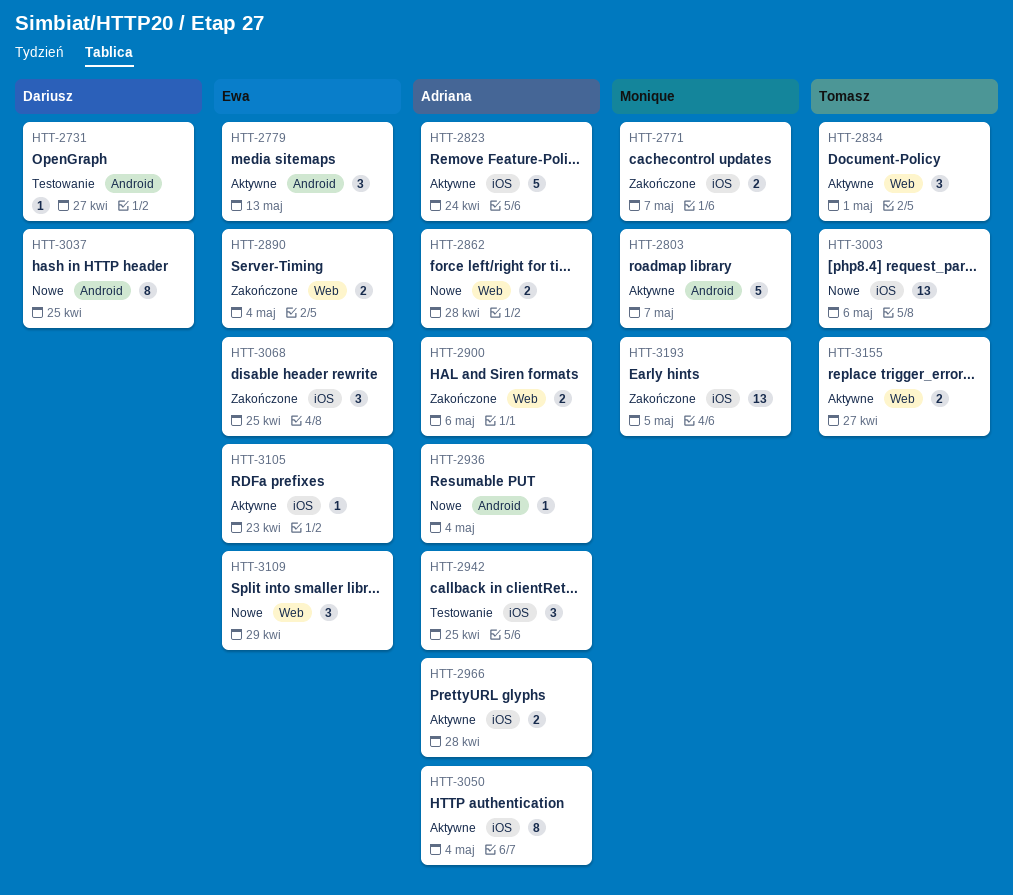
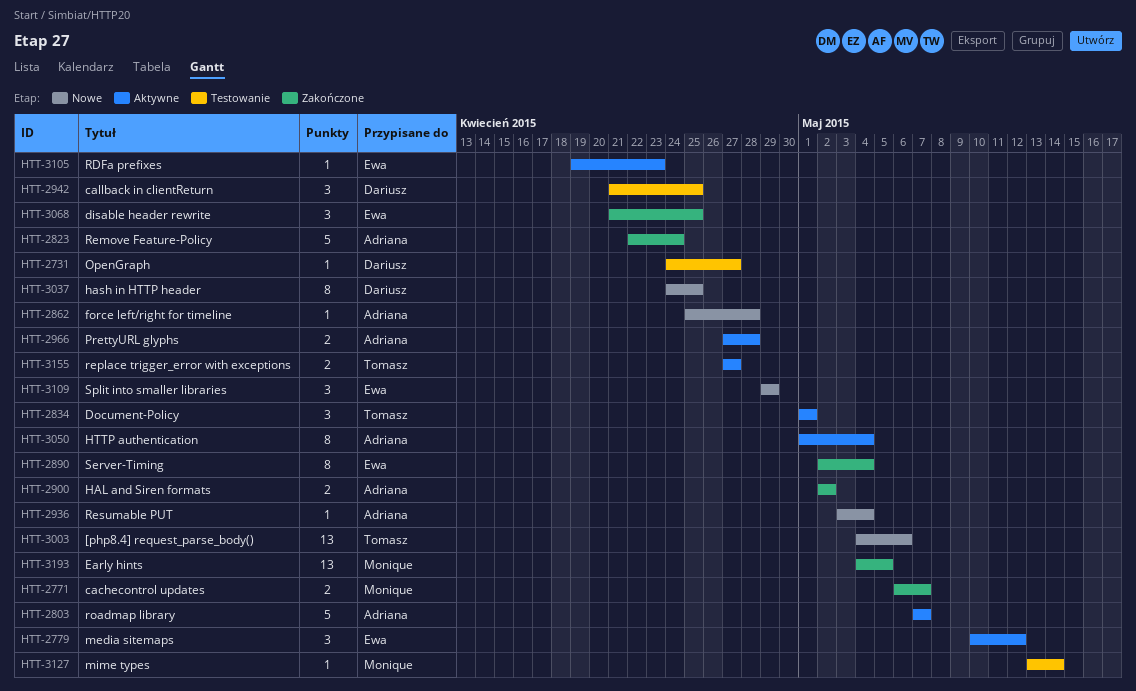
HTT-2779, due: May 13 -> May 12
HTT-2803, owner: Monique -> Adriana
HTT-2823, status: Aktywne -> Zakończone
HTT-2862, estimate: 2 -> 1
HTT-2890, estimate: 2 -> 8
HTT-2900, due: May 6 -> May 2
HTT-2942, owner: Adriana -> Dariusz
HTT-3127: none -> present

